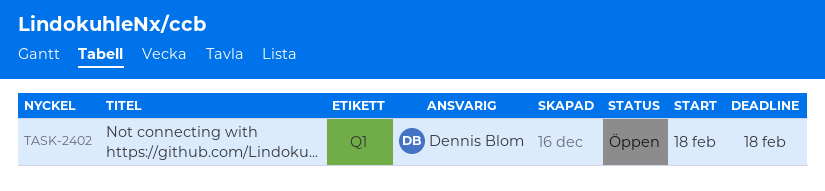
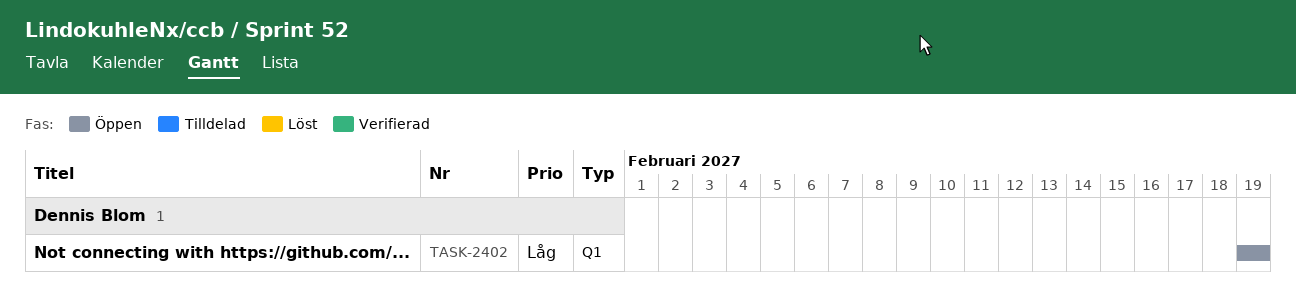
TASK-2402, start: Feb 18 -> Feb 19
TASK-2402, due: Feb 18 -> Feb 19

